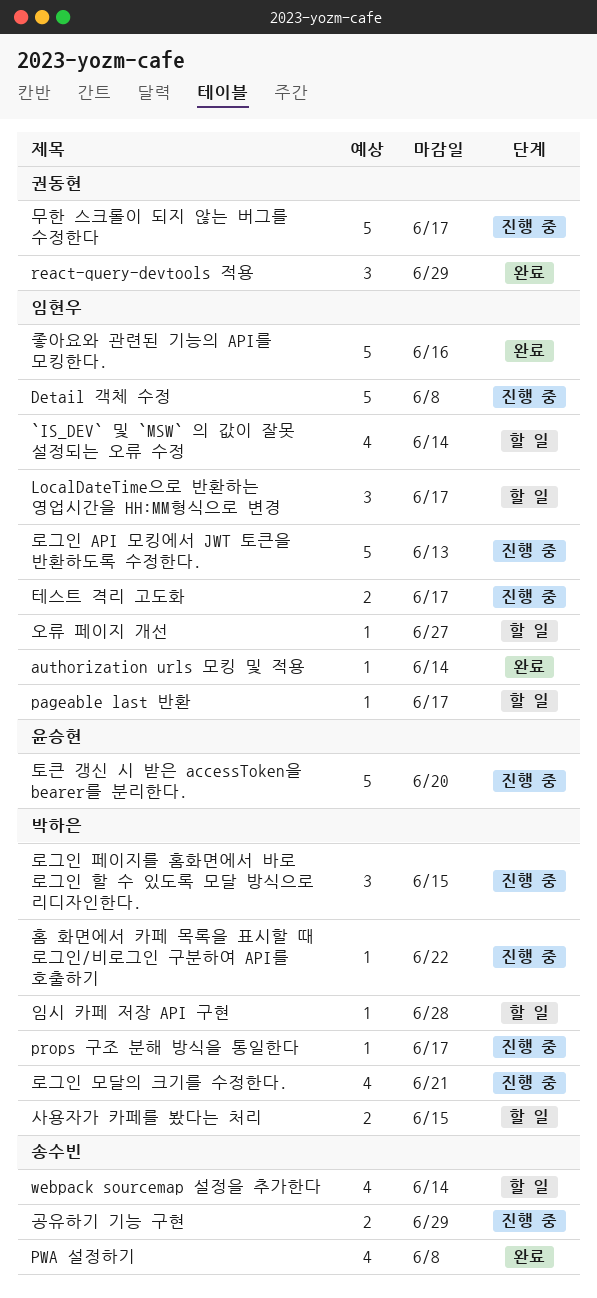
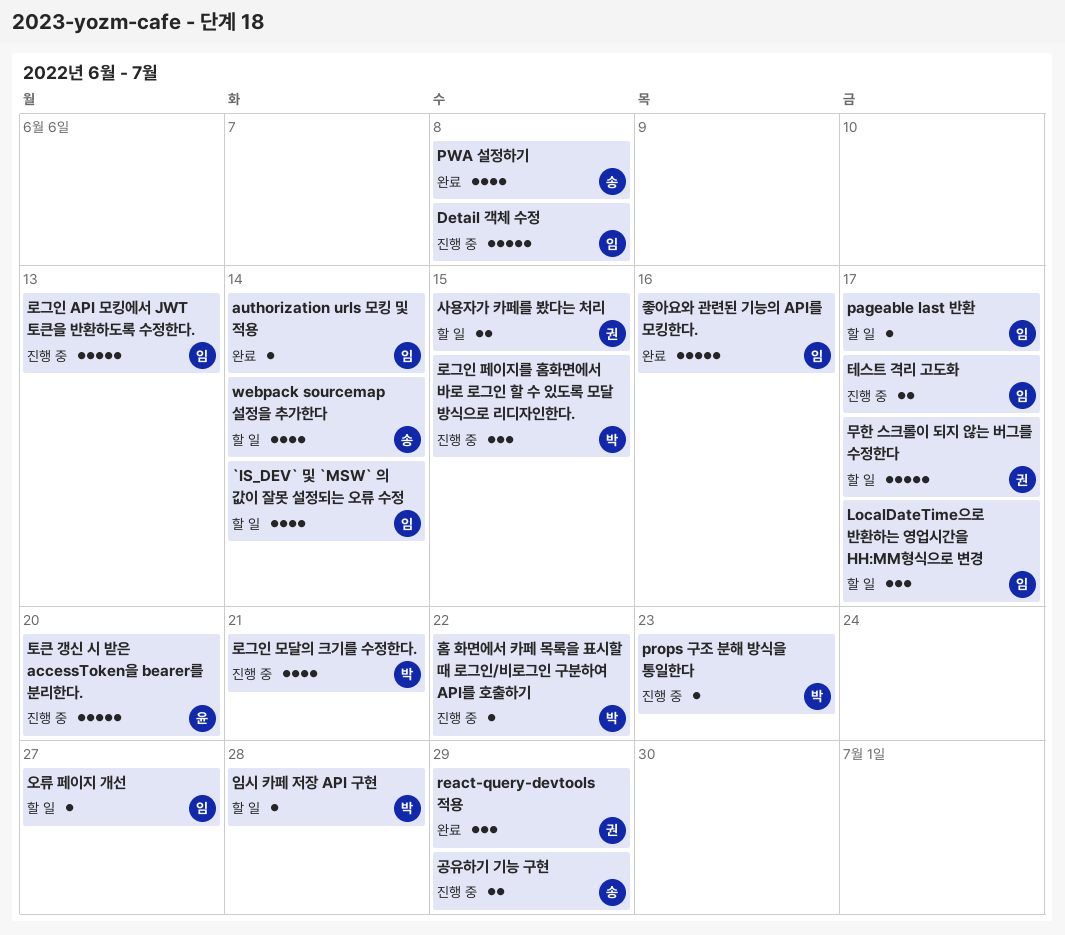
props 구조 분해 방식을 통일한다, due: Jun 17 -> Jun 23
무한 스크롤이 되지 않는 버그를 수정한다, status: 진행 중 -> 할 일
사용자가 카페를 봤다는 처리, owner: 박하은 -> 권동현

